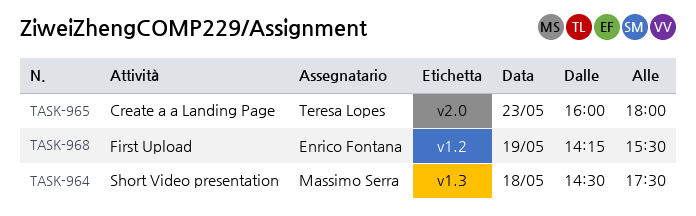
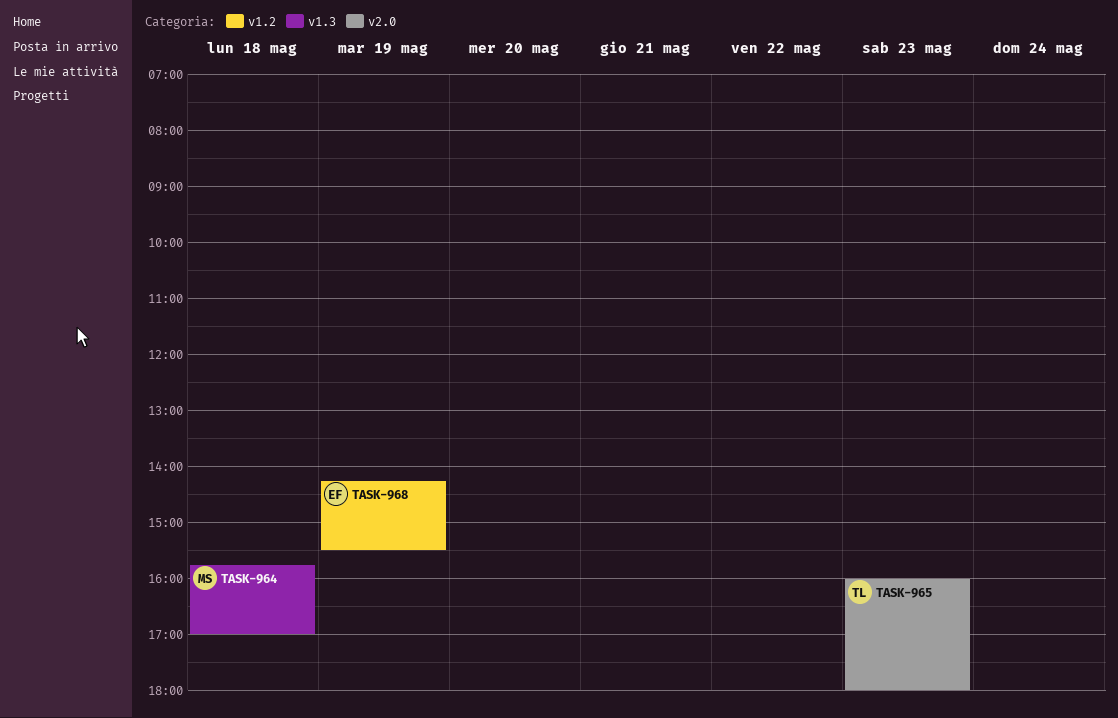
TASK-964, begins: 14:30 -> 15:45
TASK-964, ends: 17:30 -> 17:00

